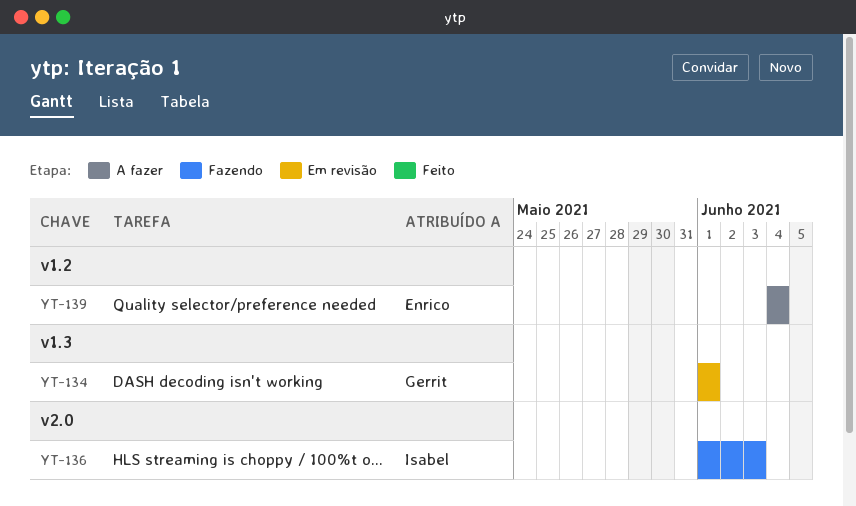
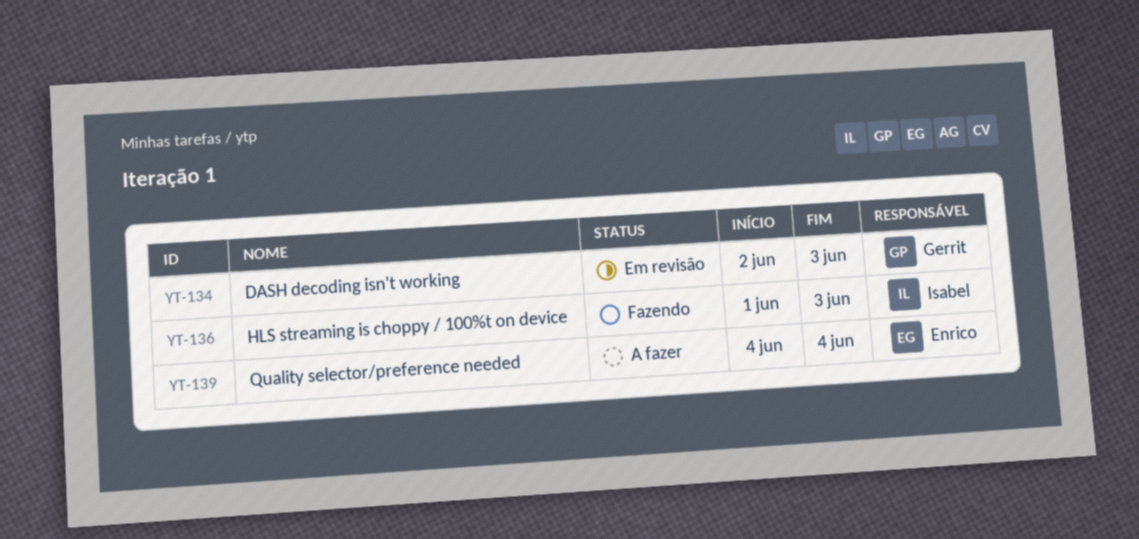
YT-134, start: Jun 1 -> Jun 2
YT-134, due: Jun 1 -> Jun 3

